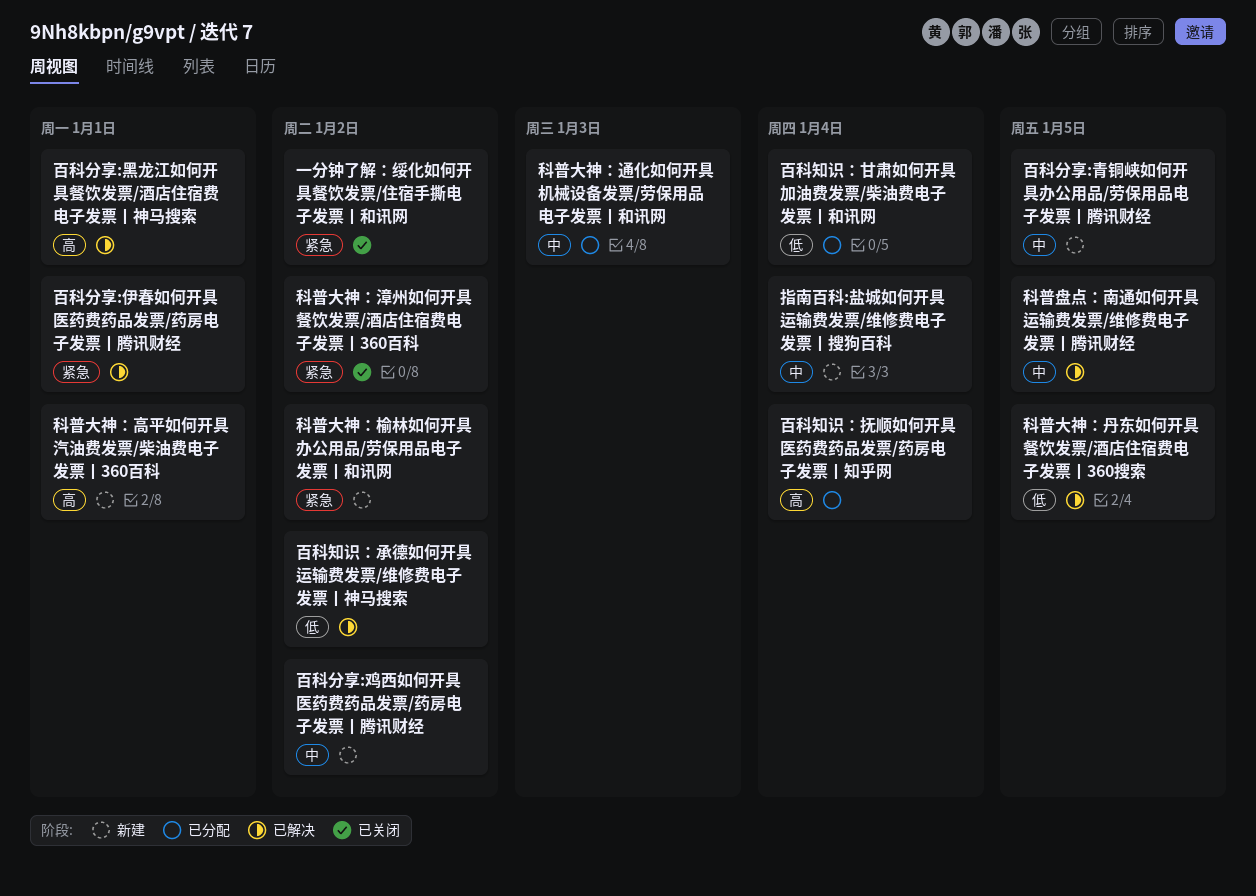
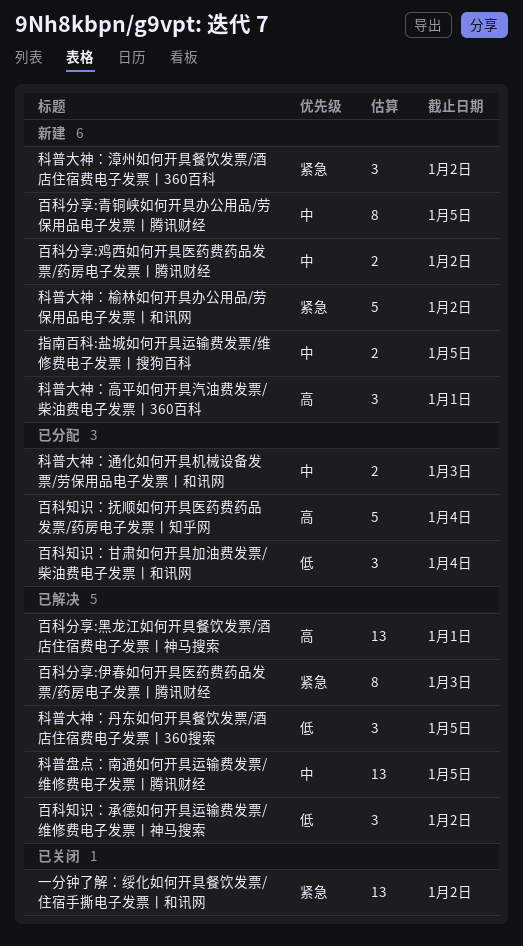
指南百科:盐城如何开具运输费发票/维修费电子发票丨搜狗百科, due: Jan 4 -> Jan 5
百科分享:伊春如何开具医药费药品发票/药房电子发票丨腾讯财经, due: Jan 1 -> Jan 3
科普大神：漳州如何开具餐饮发票/酒店住宿费电子发票丨360百科, status: 已关闭 -> 新建

